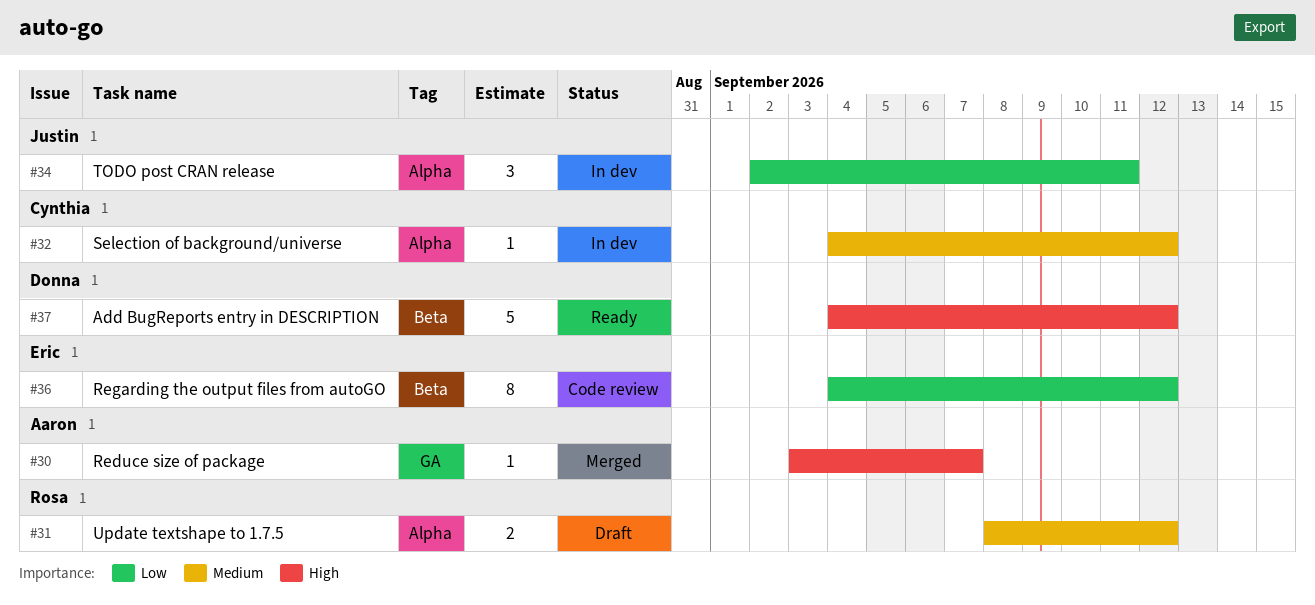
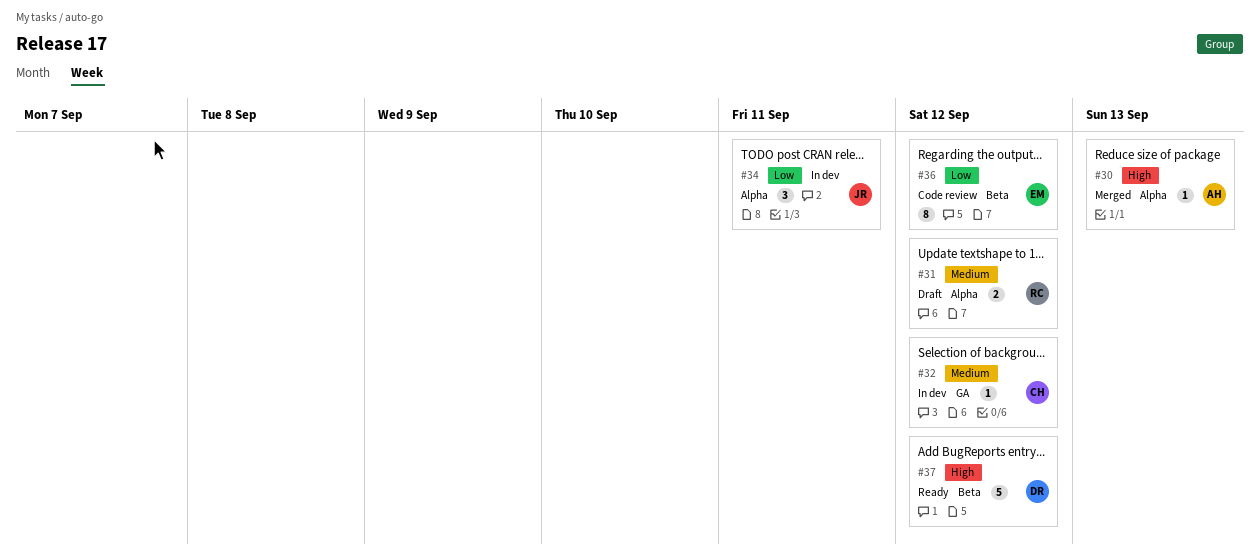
#30, label: GA -> Alpha
#30, due: Sep 7 -> Sep 13
#32, label: Alpha -> GA

